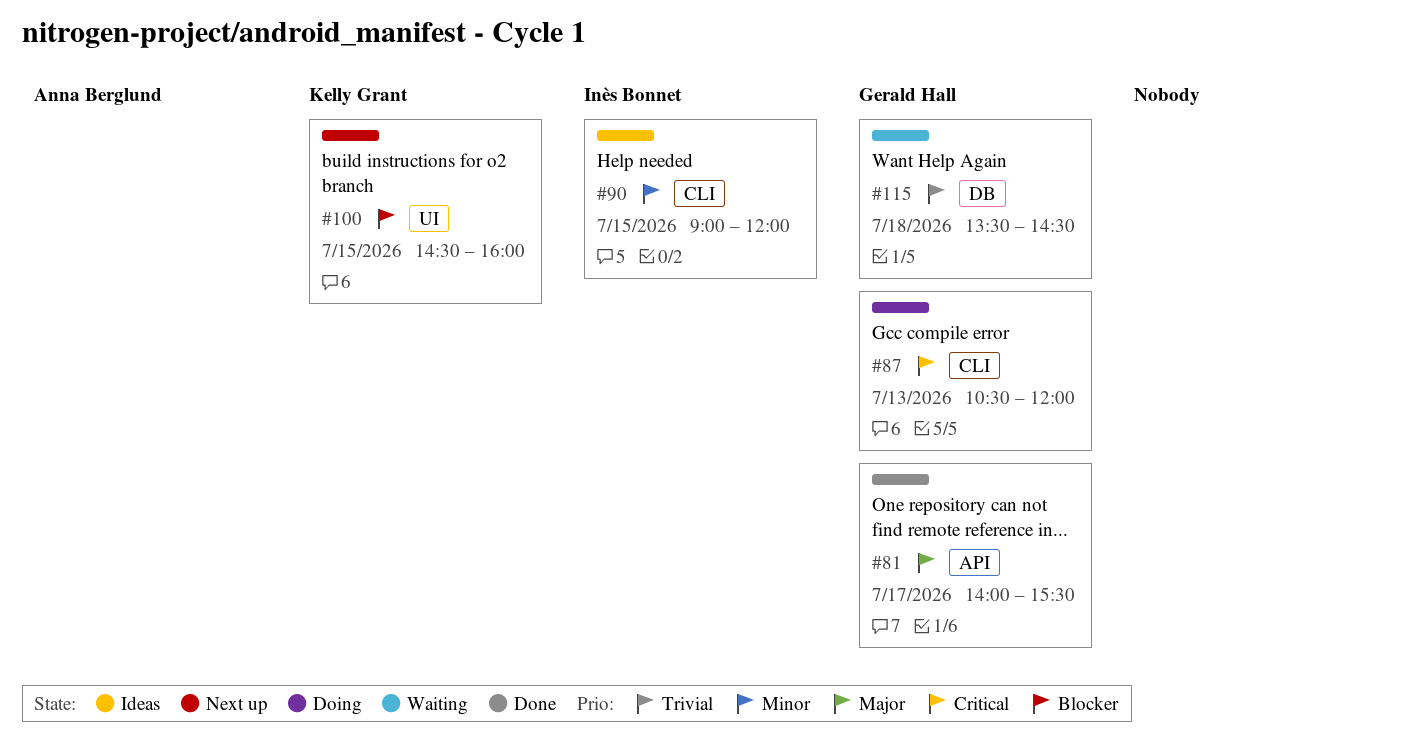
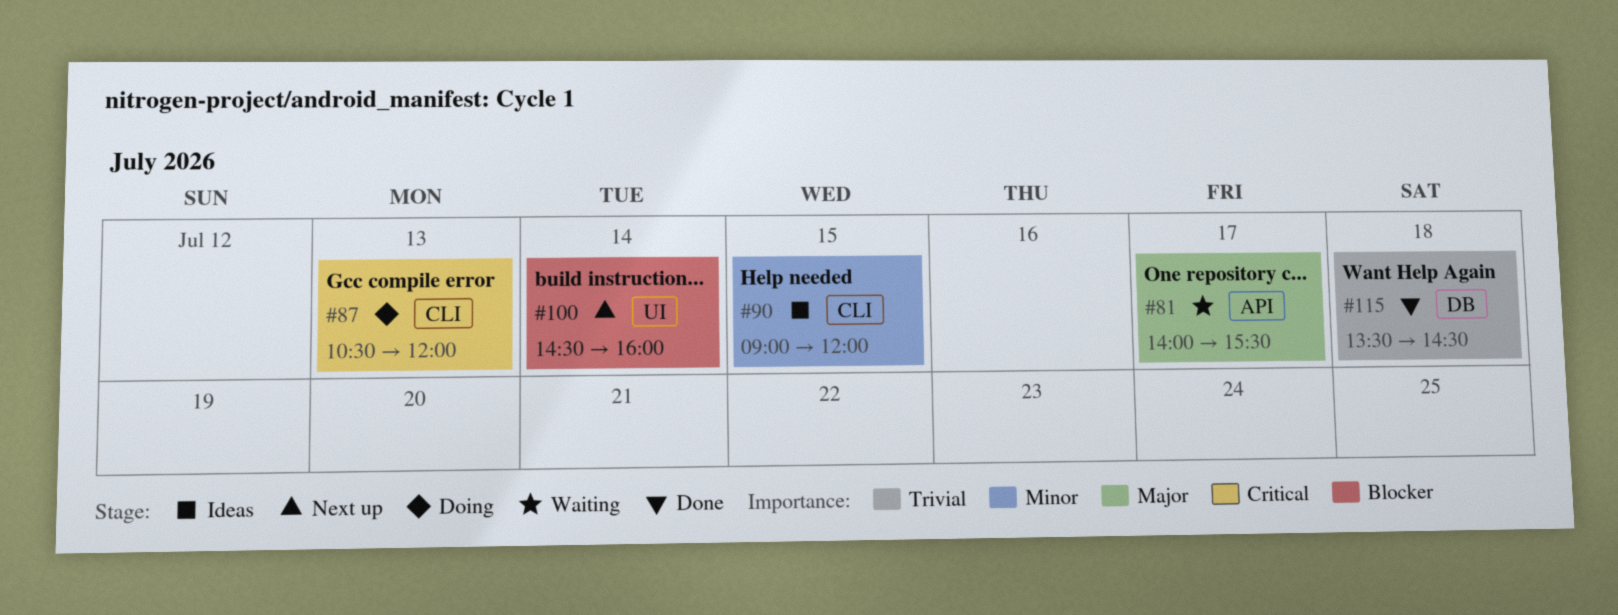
#81, status: Done -> Waiting
#100, day: Jul 15 -> Jul 14
#115, status: Waiting -> Done

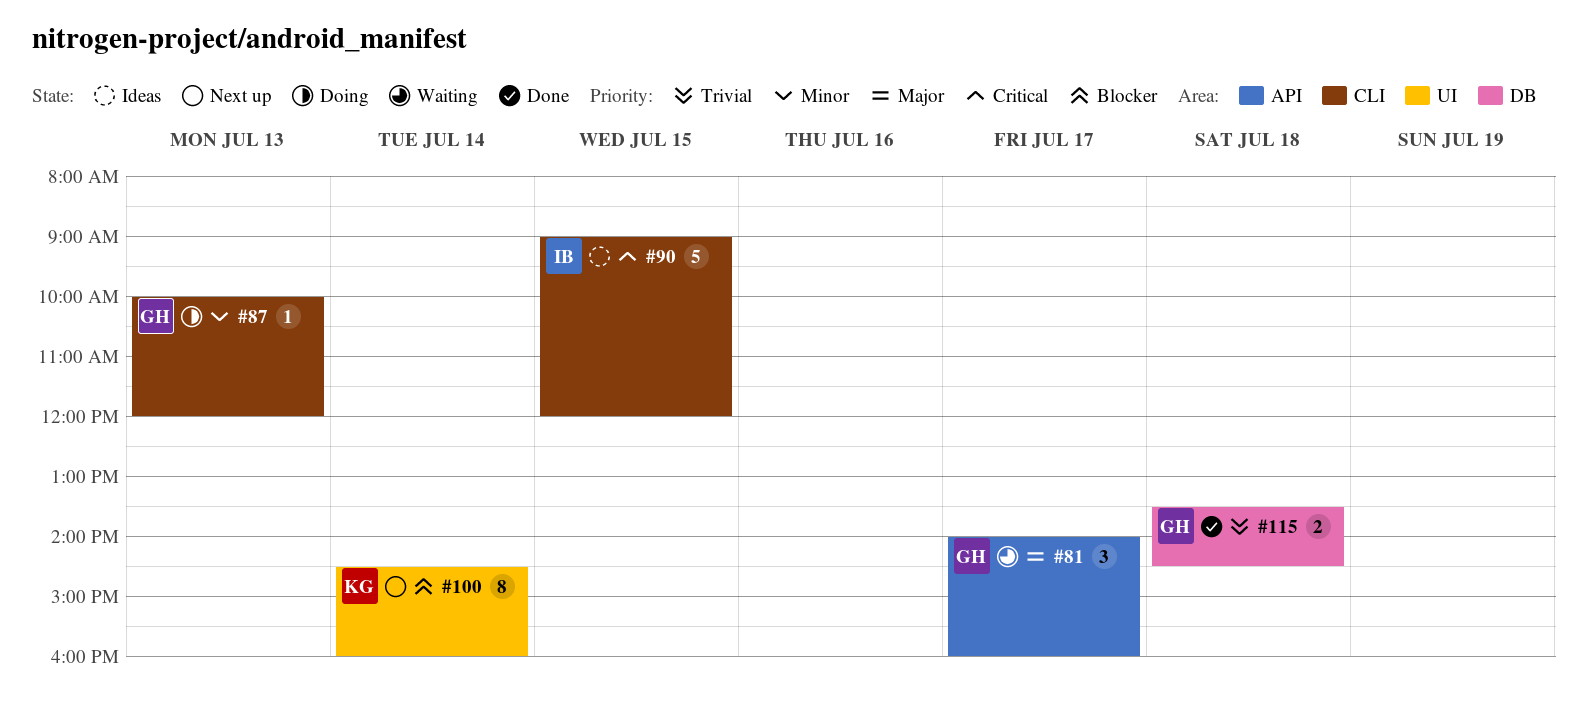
#81, ends: 15:30 -> 16:00
#87, priority: Critical -> Minor
#87, begins: 10:30 -> 10:00
#90, priority: Minor -> Critical

